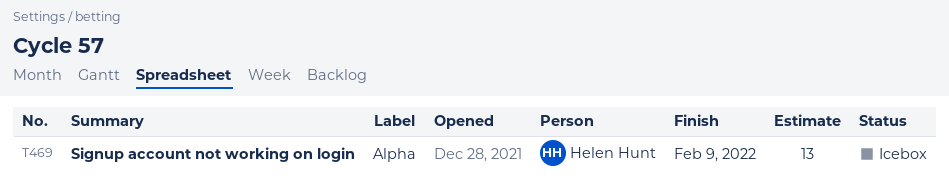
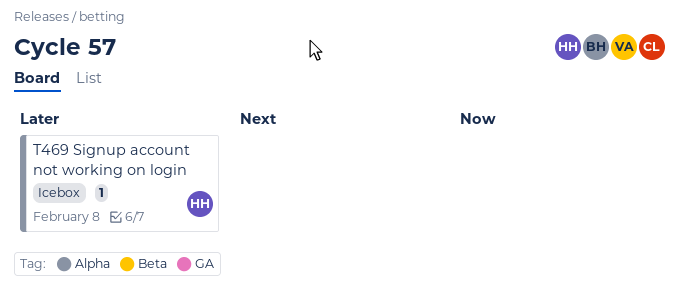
T469, estimate: 13 -> 1
T469, due: Feb 9 -> Feb 8

